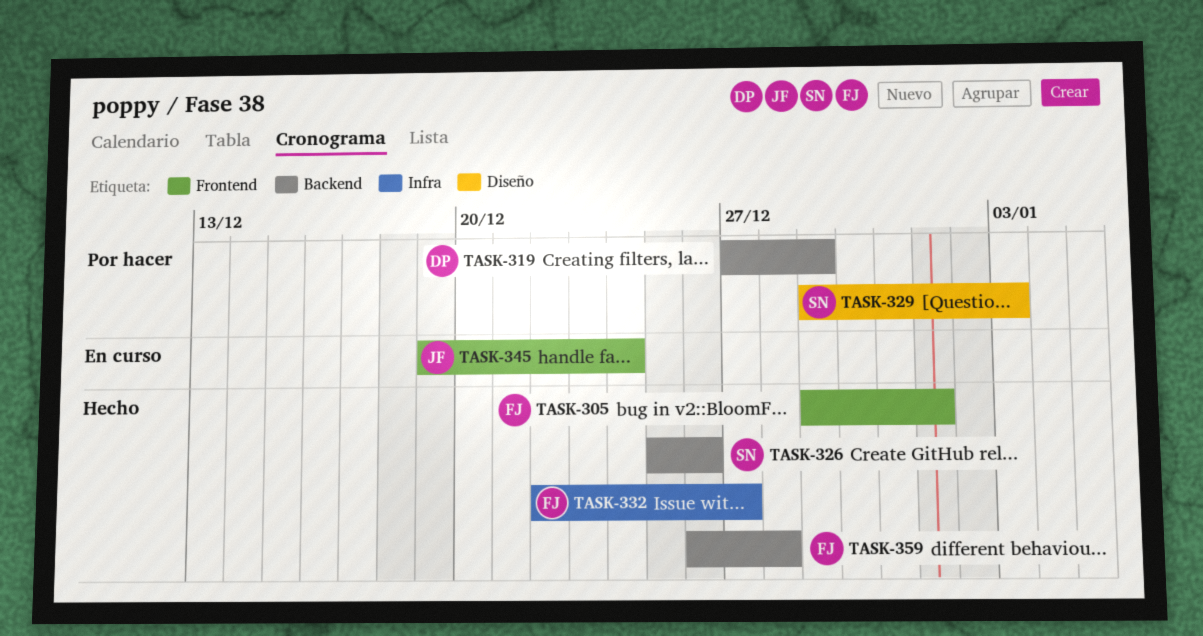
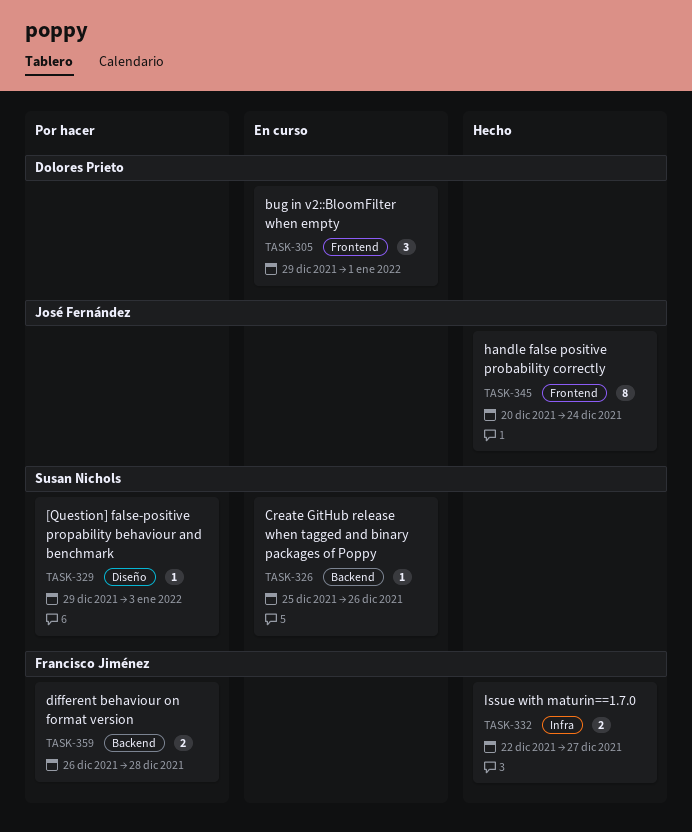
TASK-305, status: Hecho -> En curso
TASK-305, owner: Francisco Jiménez -> Dolores Prieto
TASK-319: present -> none
TASK-326, status: Hecho -> En curso
TASK-345, status: En curso -> Hecho
TASK-345, start: Dec 19 -> Dec 20
TASK-359, status: Hecho -> Por hacer

